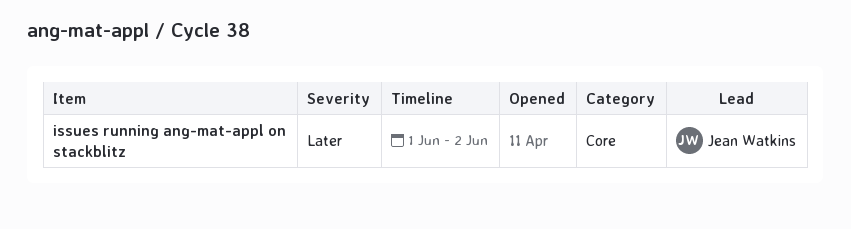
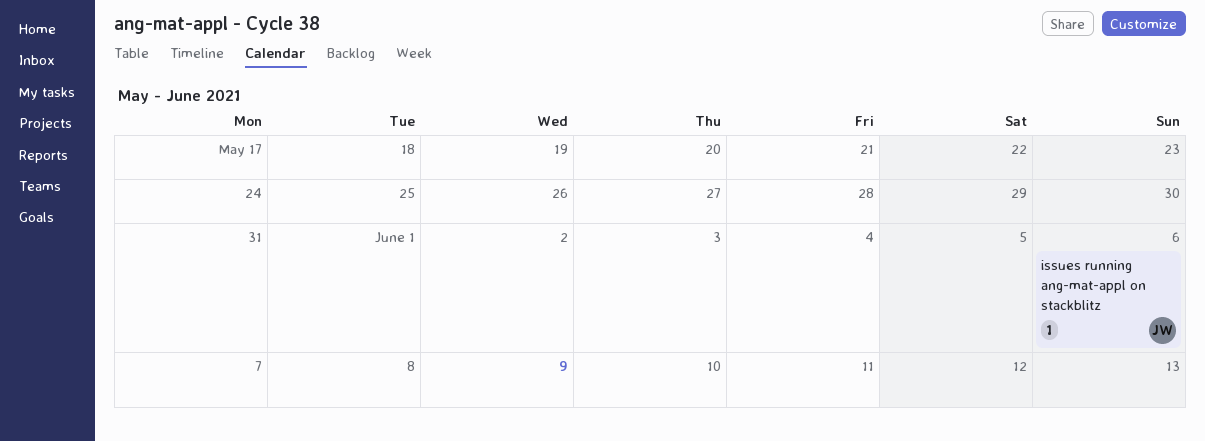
issues running ang-mat-appl on stackblitz, due: Jun 2 -> Jun 6

